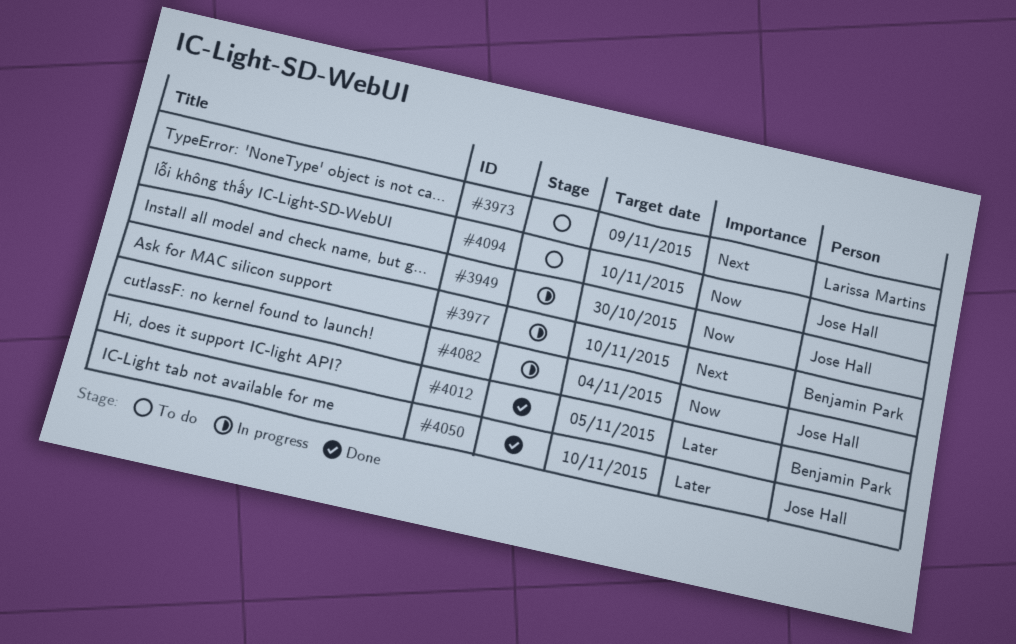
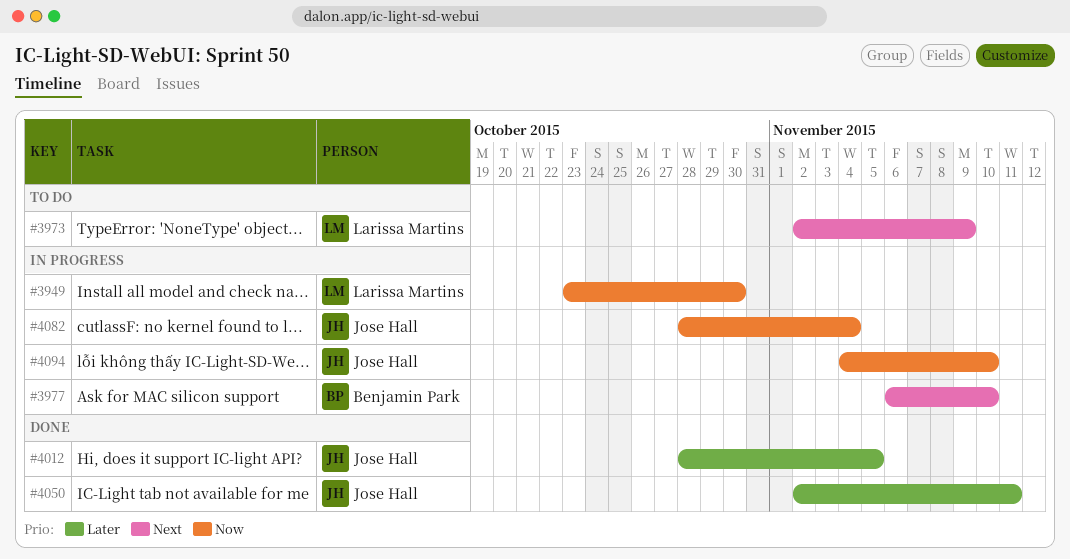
#3949, owner: Jose Hall -> Larissa Martins
#4012, owner: Benjamin Park -> Jose Hall
#4050, due: Nov 10 -> Nov 11
#4094, status: To do -> In progress

